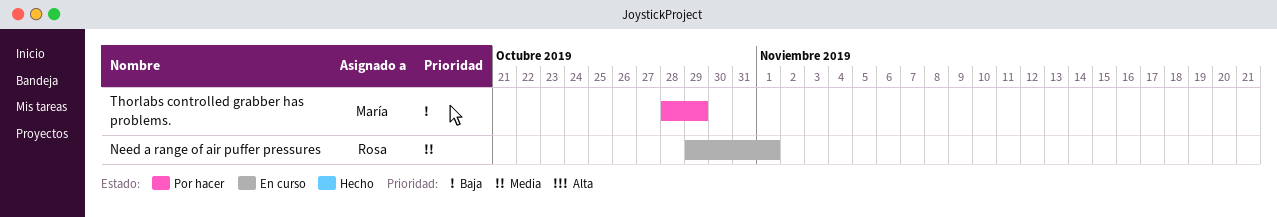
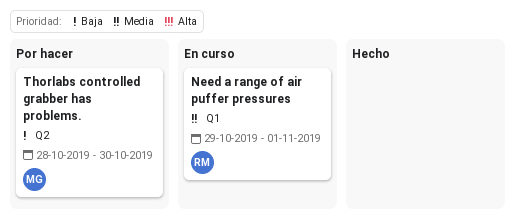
Thorlabs controlled grabber has problems., due: Oct 29 -> Oct 30

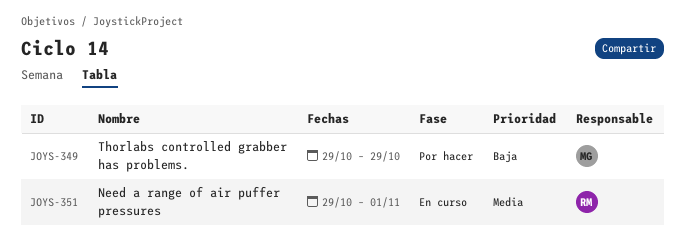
Thorlabs controlled grabber has problems., start: Oct 28 -> Oct 29
Thorlabs controlled grabber has problems., due: Oct 30 -> Oct 29

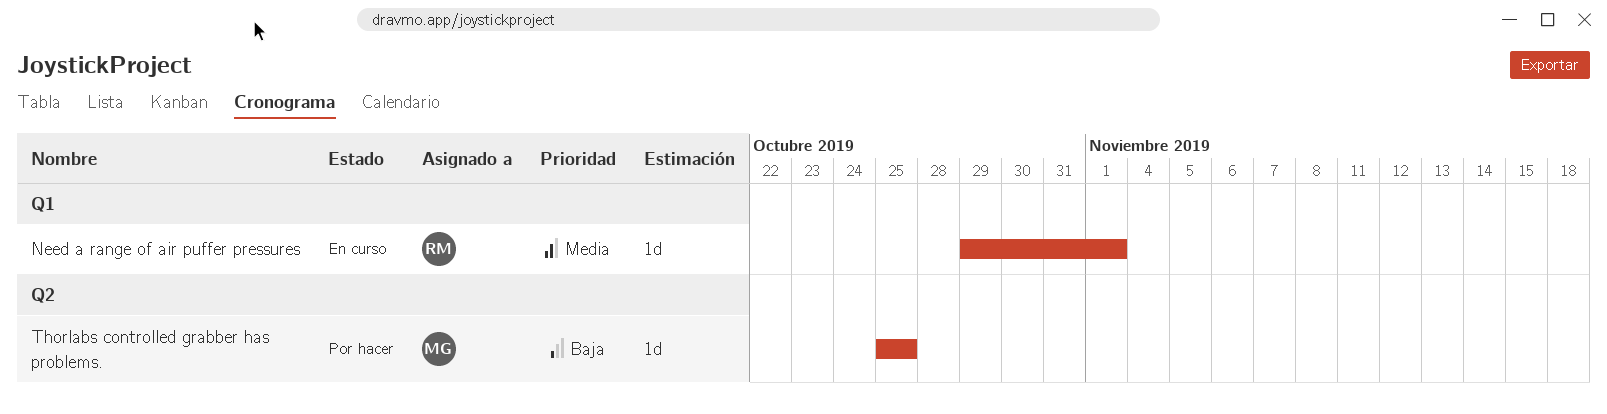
Thorlabs controlled grabber has problems., start: Oct 29 -> Oct 25
Thorlabs controlled grabber has problems., due: Oct 29 -> Oct 25

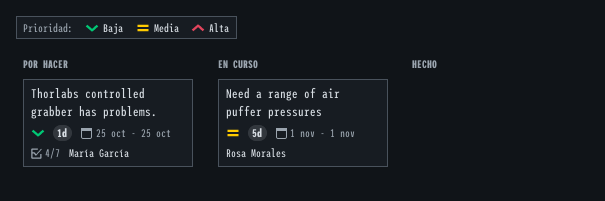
Need a range of air puffer pressures, estimate: 1d -> 5d
Need a range of air puffer pressures, start: Oct 29 -> Nov 1

